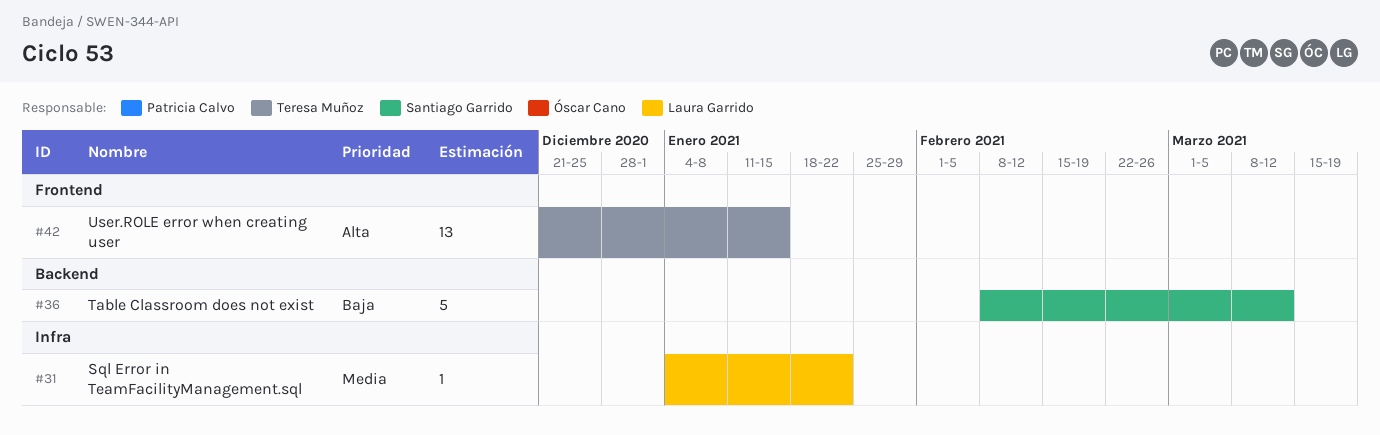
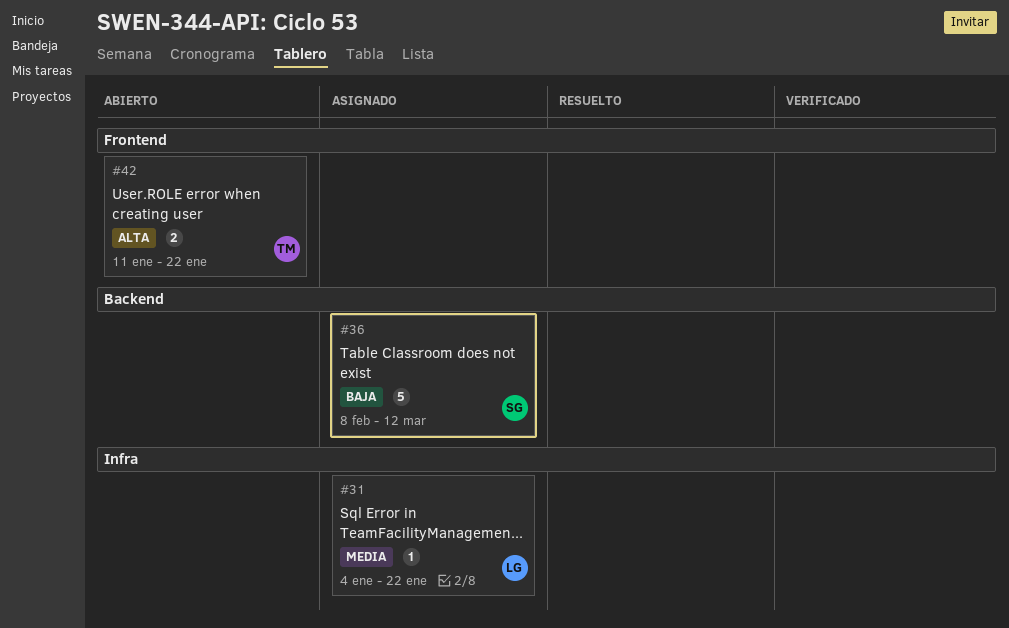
#42, estimate: 13 -> 2
#42, start: Dec 21 -> Jan 11
#42, due: Jan 15 -> Jan 22

